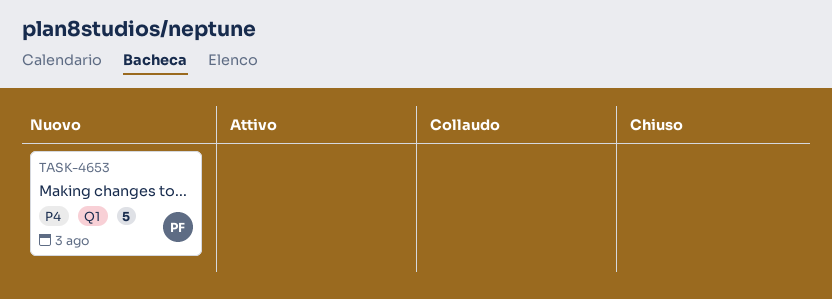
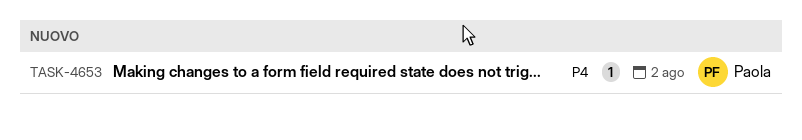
TASK-4653, estimate: 5 -> 1
TASK-4653, due: Aug 3 -> Aug 2

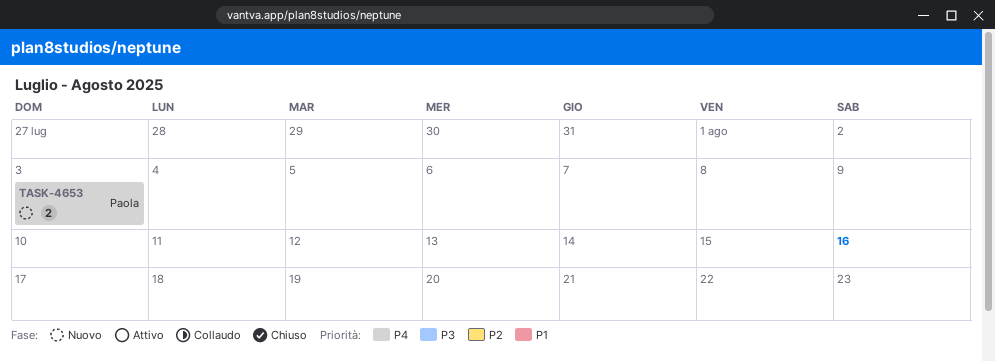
TASK-4653, estimate: 1 -> 2
TASK-4653, due: Aug 2 -> Aug 3

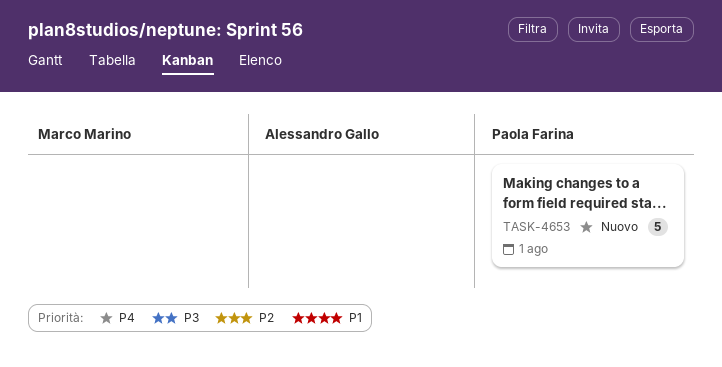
TASK-4653, estimate: 2 -> 5
TASK-4653, due: Aug 3 -> Aug 1

